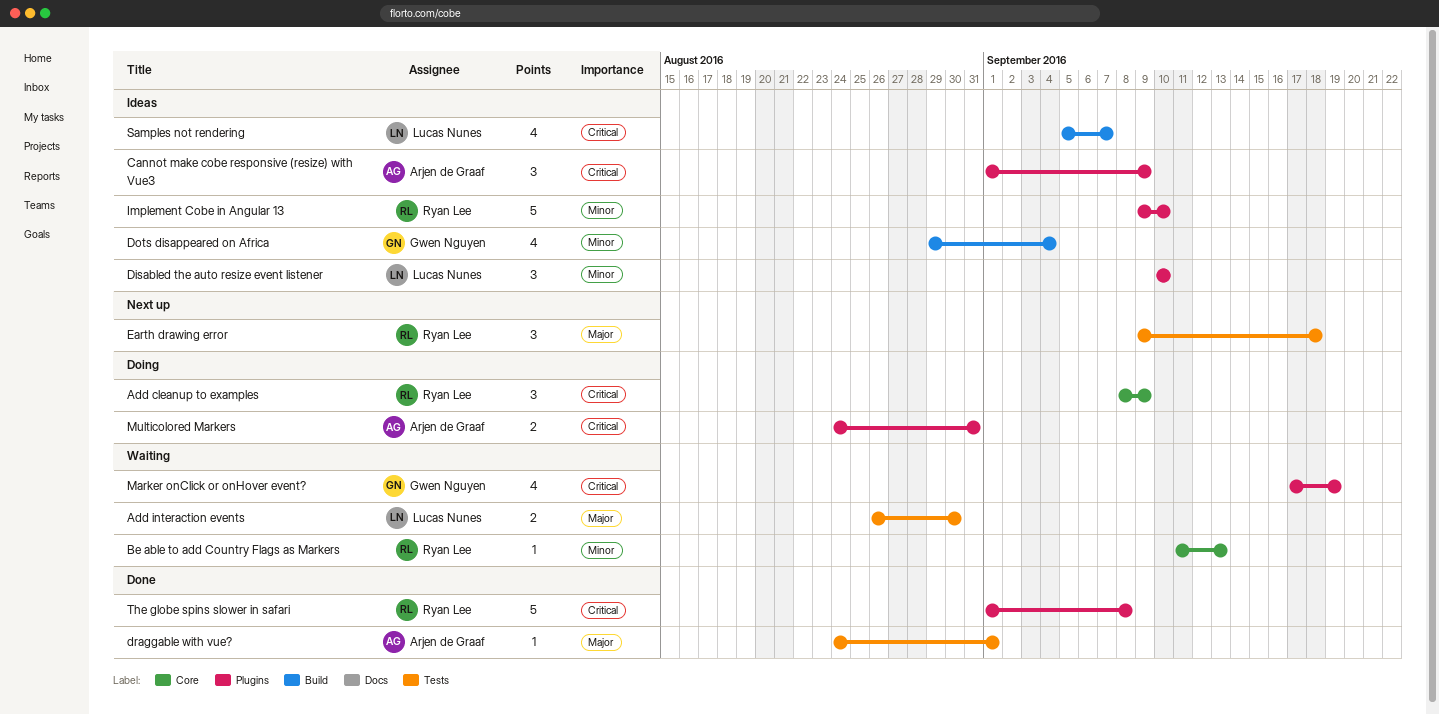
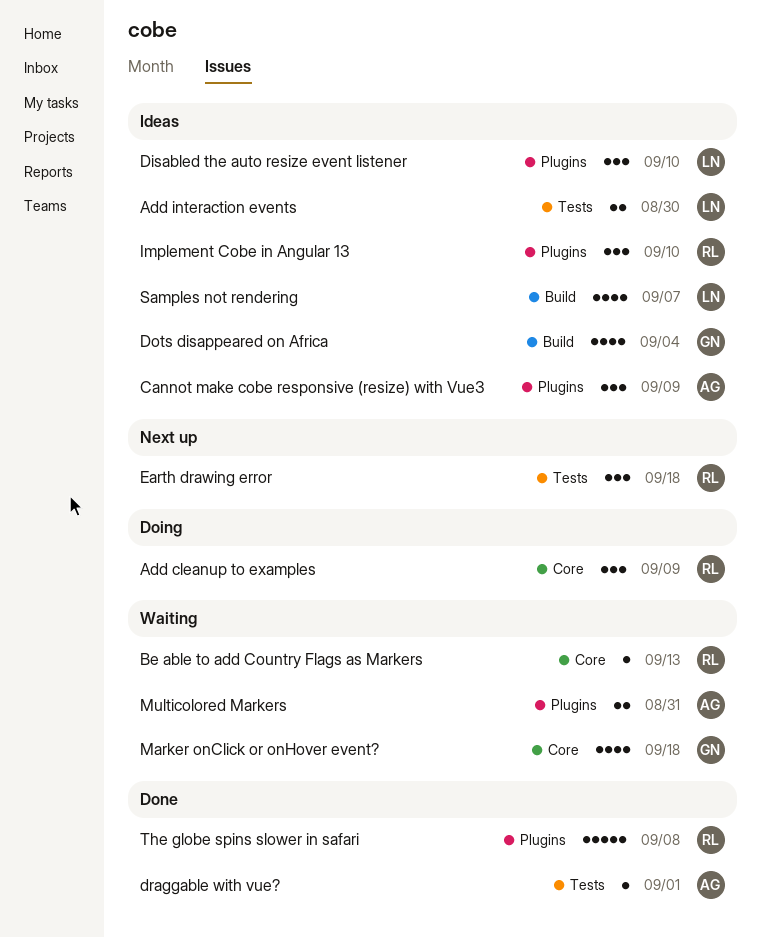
Add interaction events, status: Waiting -> Ideas
Implement Cobe in Angular 13, estimate: 5 -> 3
Marker onClick or onHover event?, label: Plugins -> Core
Marker onClick or onHover event?, due: Sep 19 -> Sep 18
Multicolored Markers, status: Doing -> Waiting

